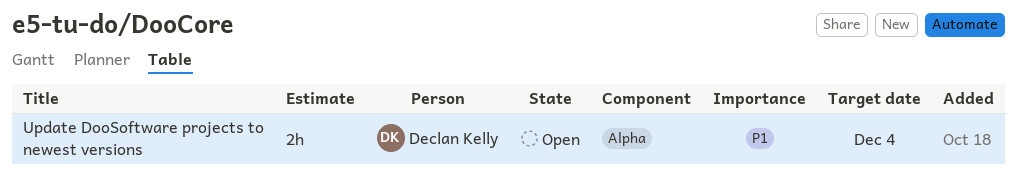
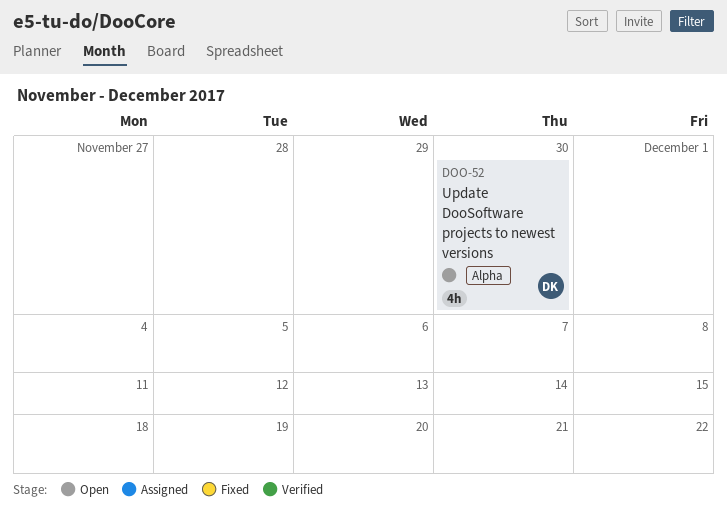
Update DooSoftware projects to newest versions, estimate: 2h -> 4h
Update DooSoftware projects to newest versions, due: Dec 4 -> Nov 30

